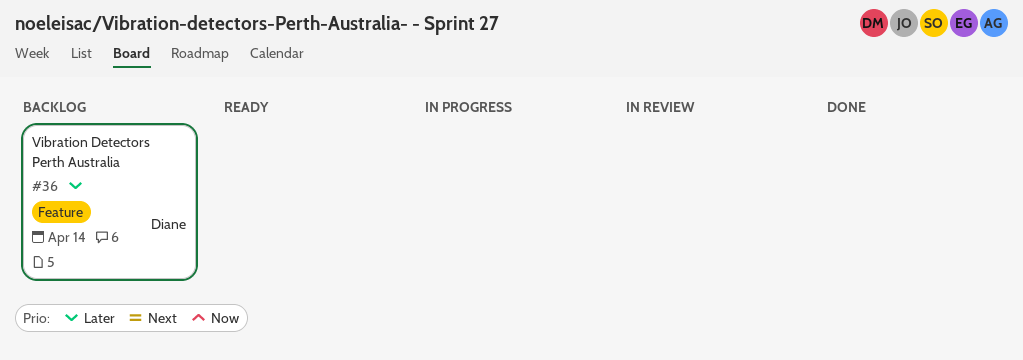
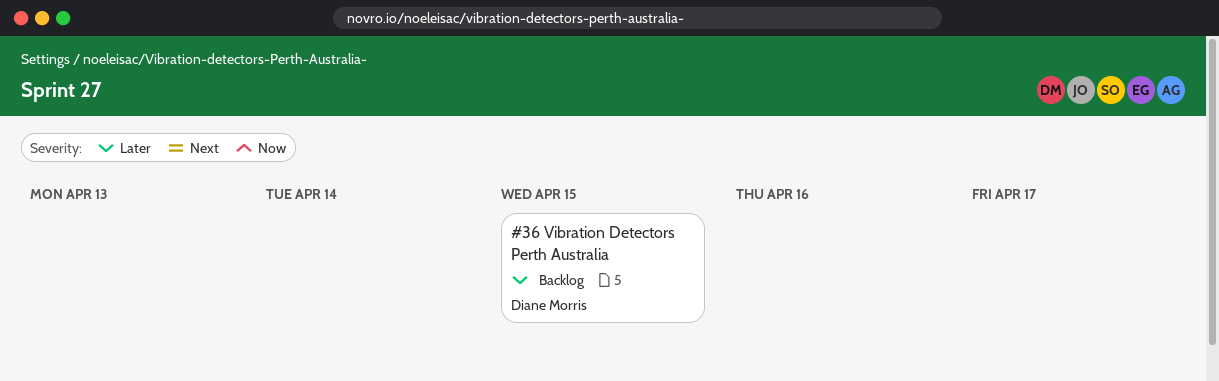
#36, due: Apr 14 -> Apr 15

